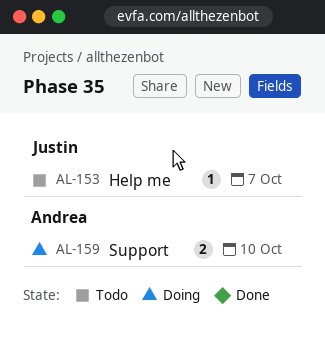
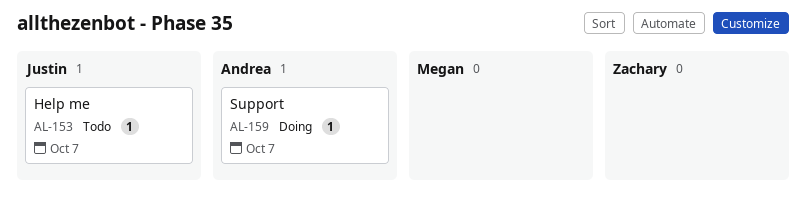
AL-159, estimate: 2 -> 1
AL-159, due: Oct 10 -> Oct 7

